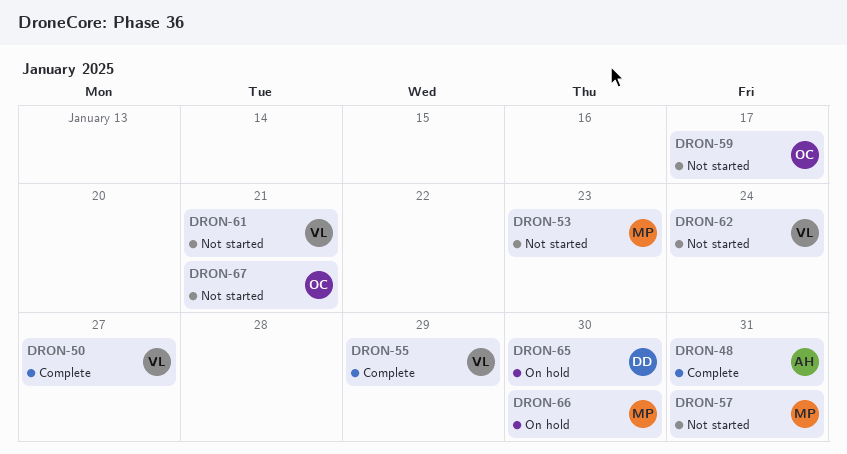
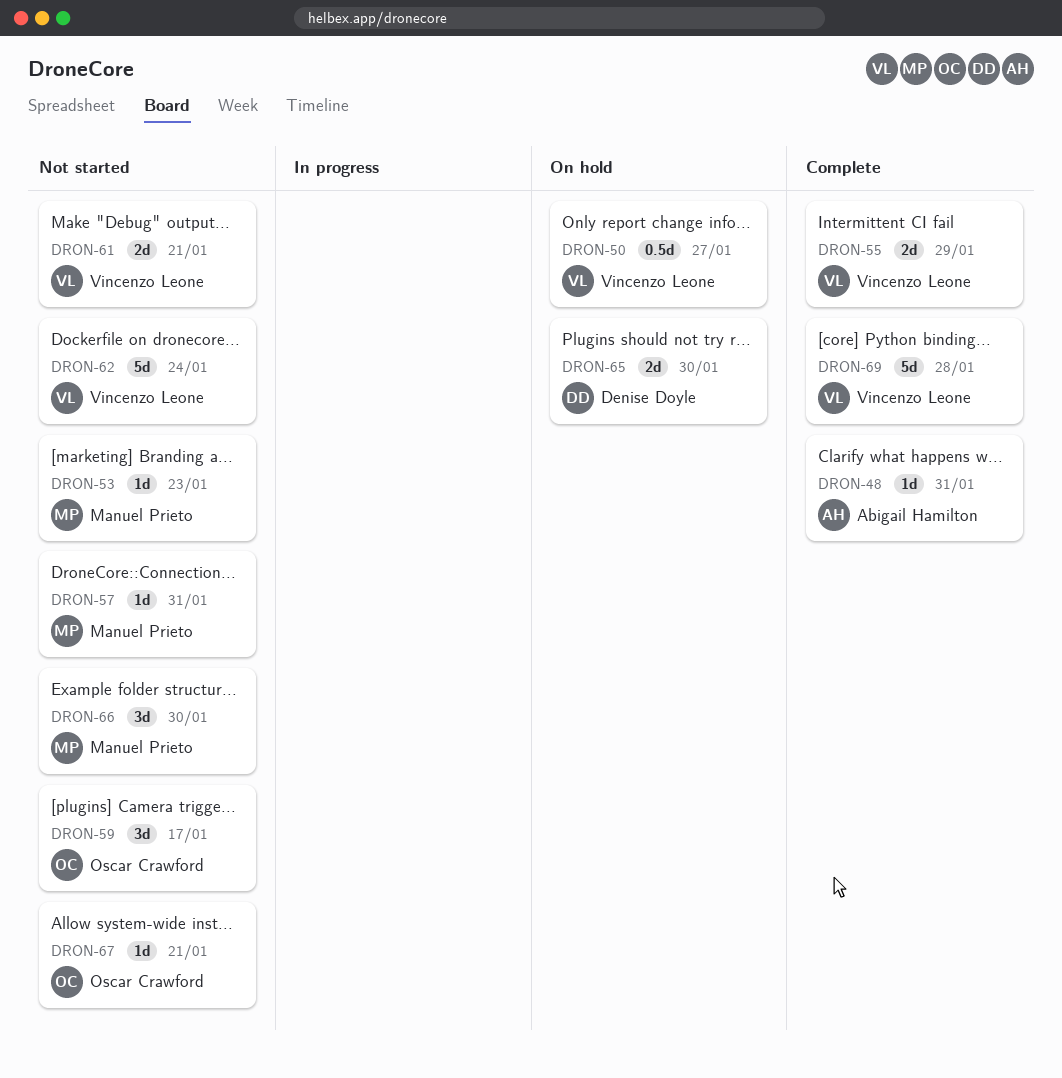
DRON-50, status: Complete -> On hold
DRON-66, status: On hold -> Not started
DRON-69: none -> present

